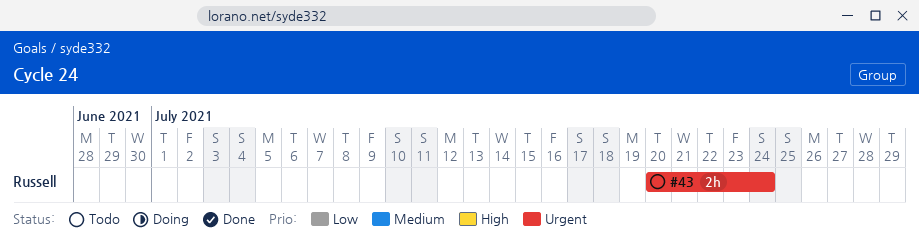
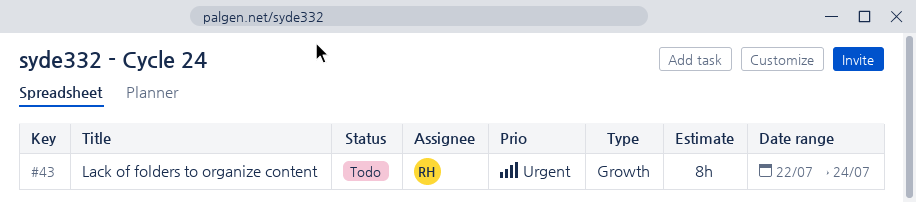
#43, estimate: 2h -> 8h
#43, start: Jul 20 -> Jul 22

